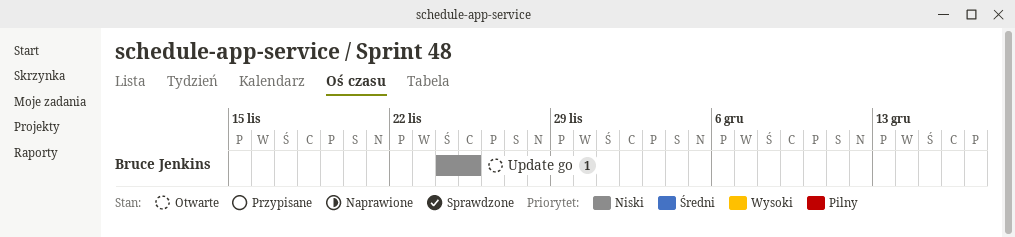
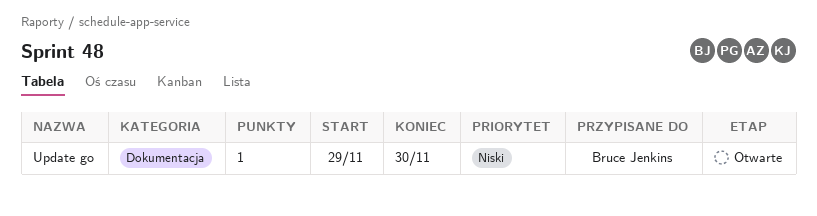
Update go, start: Nov 24 -> Nov 29
Update go, due: Nov 25 -> Nov 30

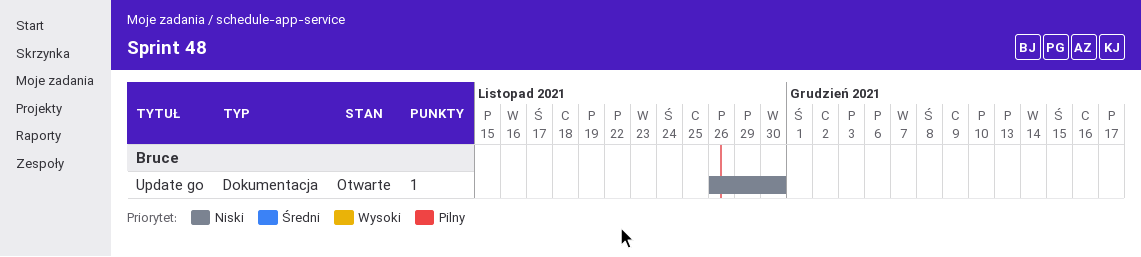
Update go, start: Nov 29 -> Nov 26

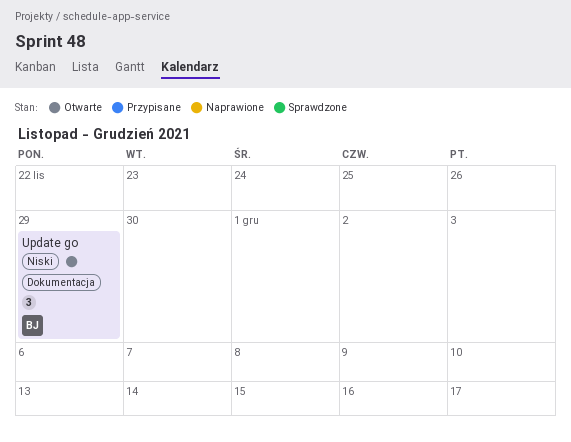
Update go, estimate: 1 -> 3
Update go, due: Nov 30 -> Nov 29

